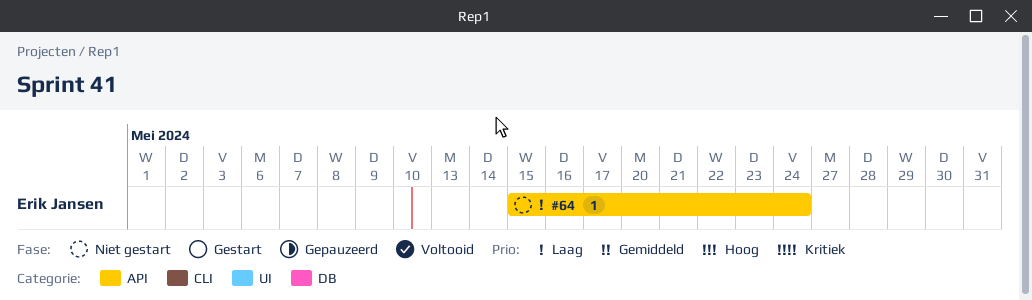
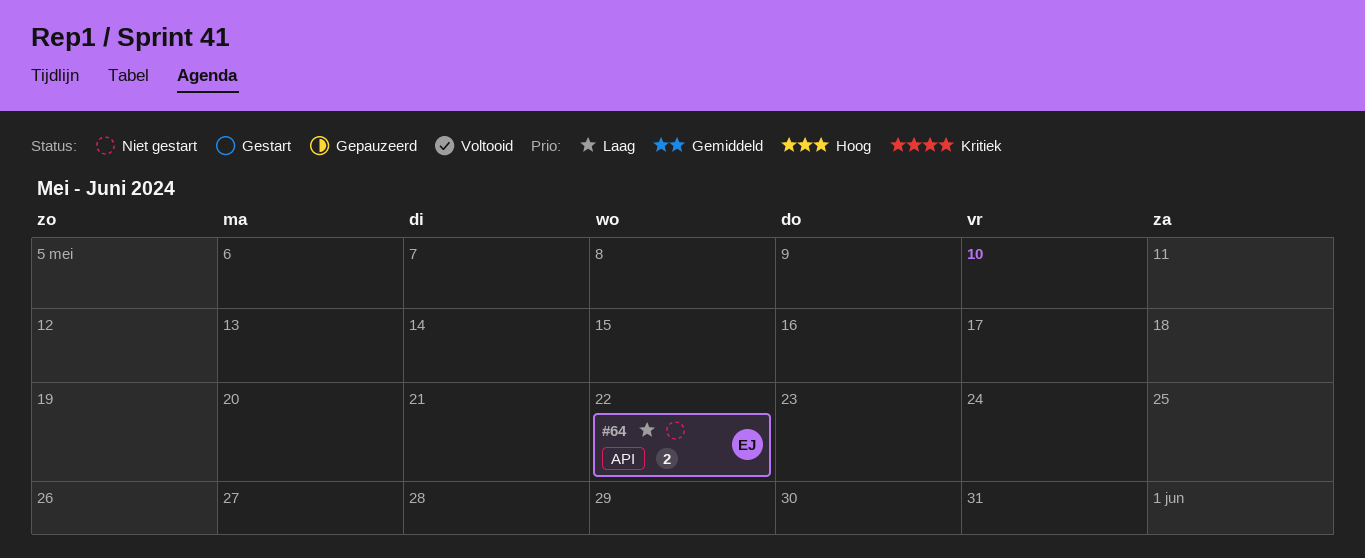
#64, estimate: 1 -> 2
#64, due: May 24 -> May 22

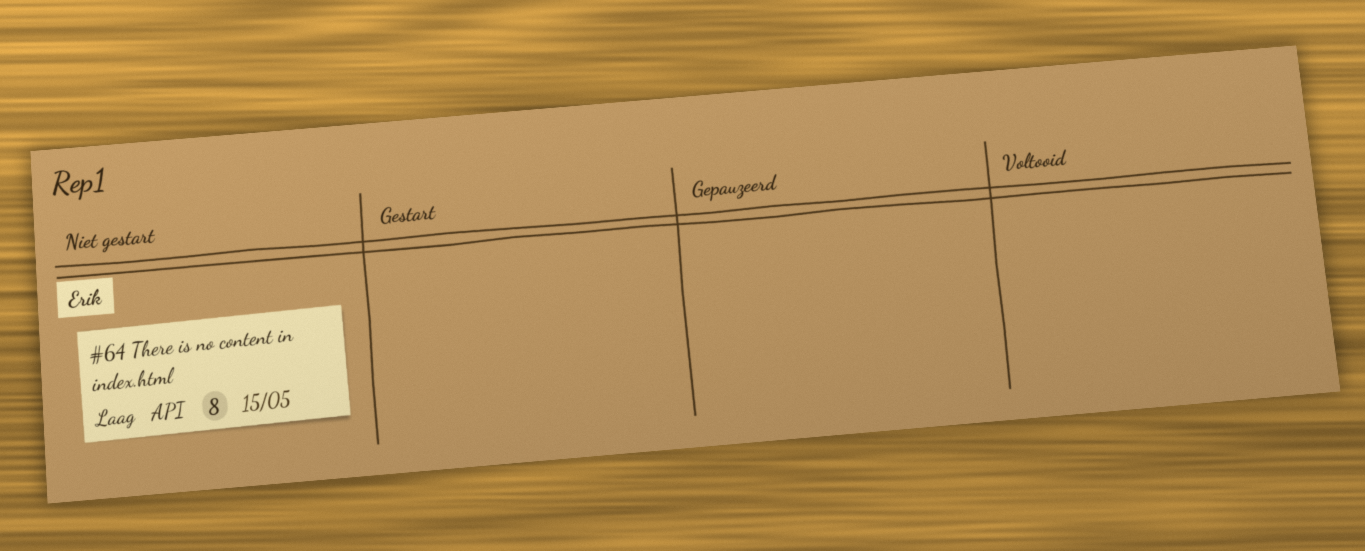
#64, estimate: 2 -> 8
#64, due: May 22 -> May 15

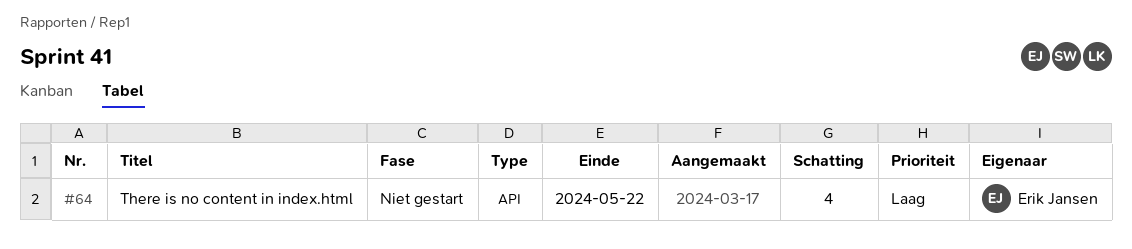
#64, estimate: 8 -> 4
#64, due: May 15 -> May 22

